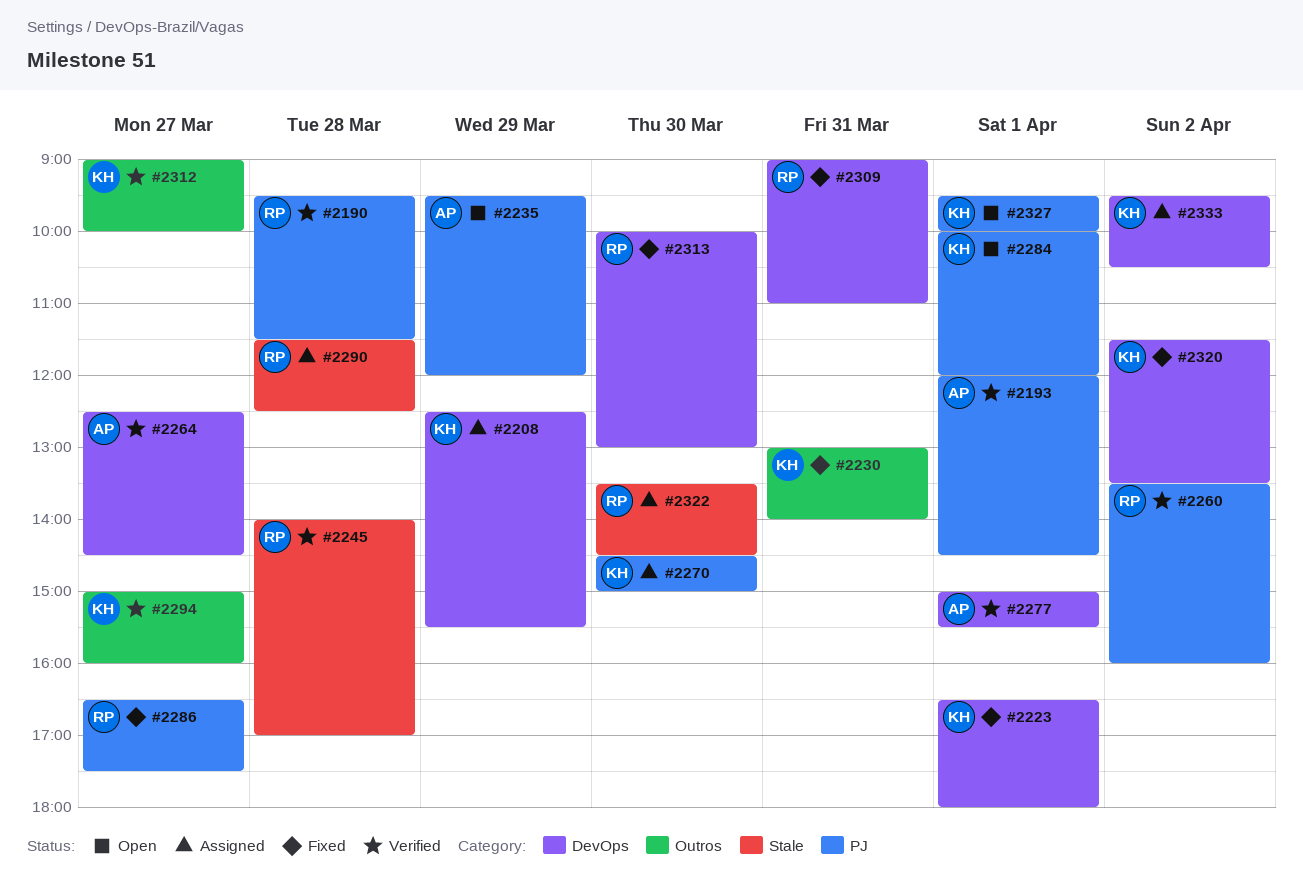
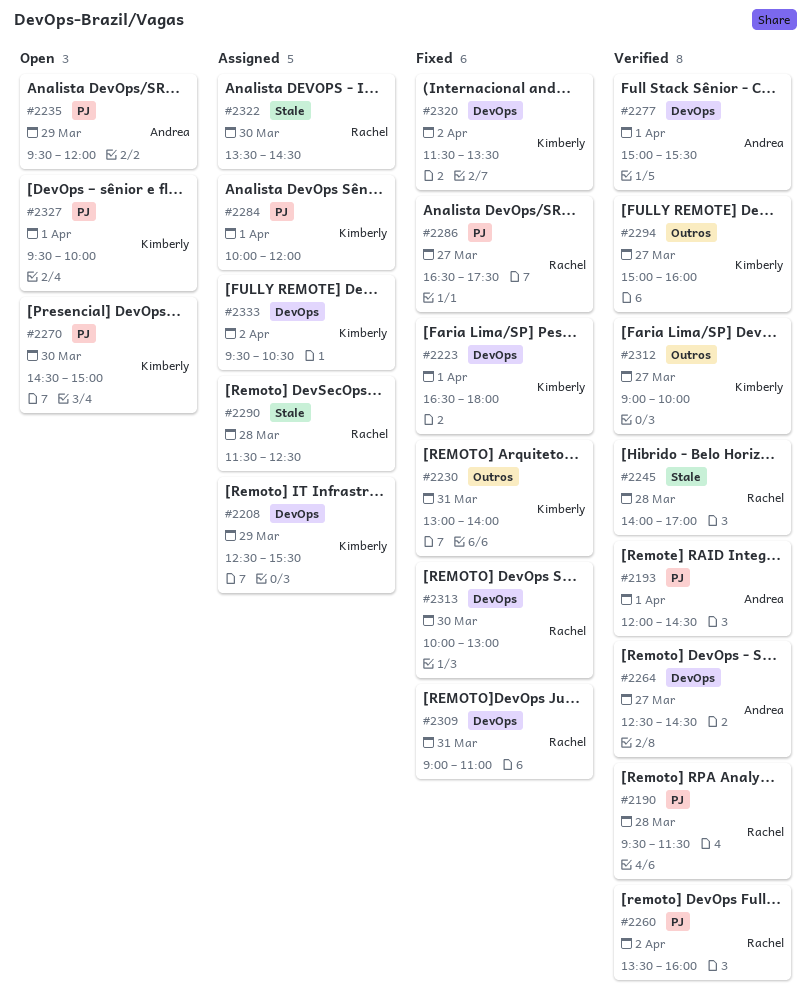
#2270, status: Assigned -> Open
#2284, status: Open -> Assigned

